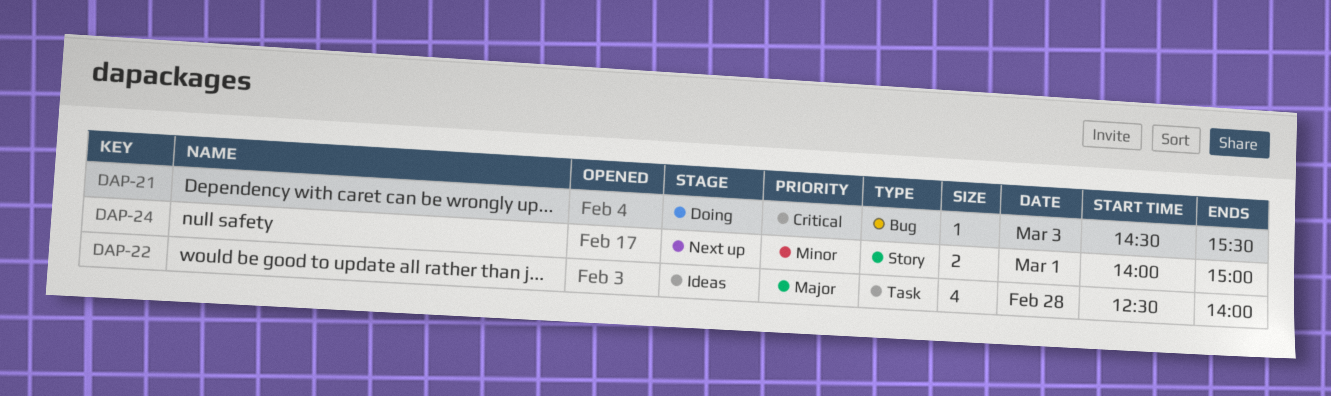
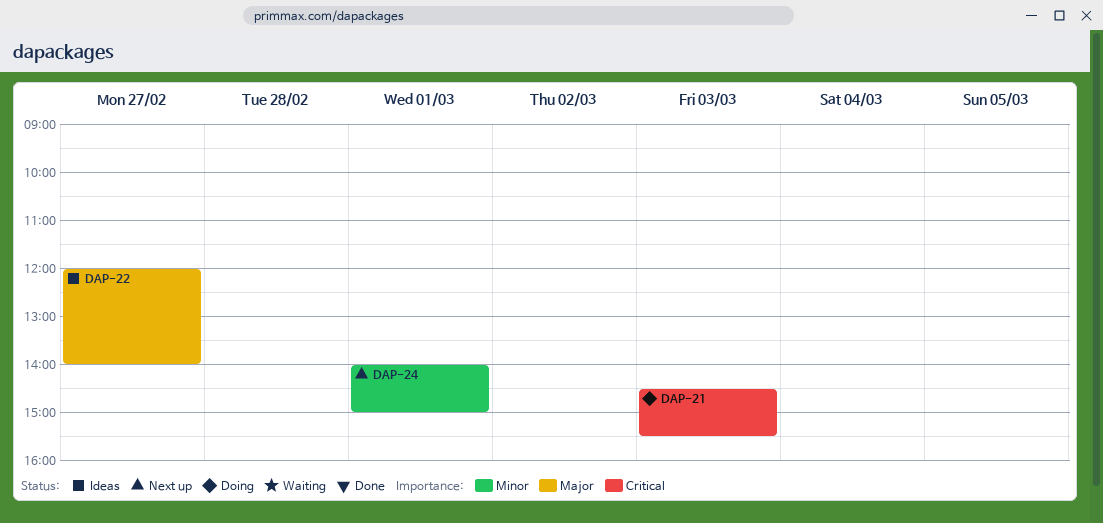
DAP-22, day: Feb 28 -> Feb 27
DAP-22, begins: 12:30 -> 12:00

